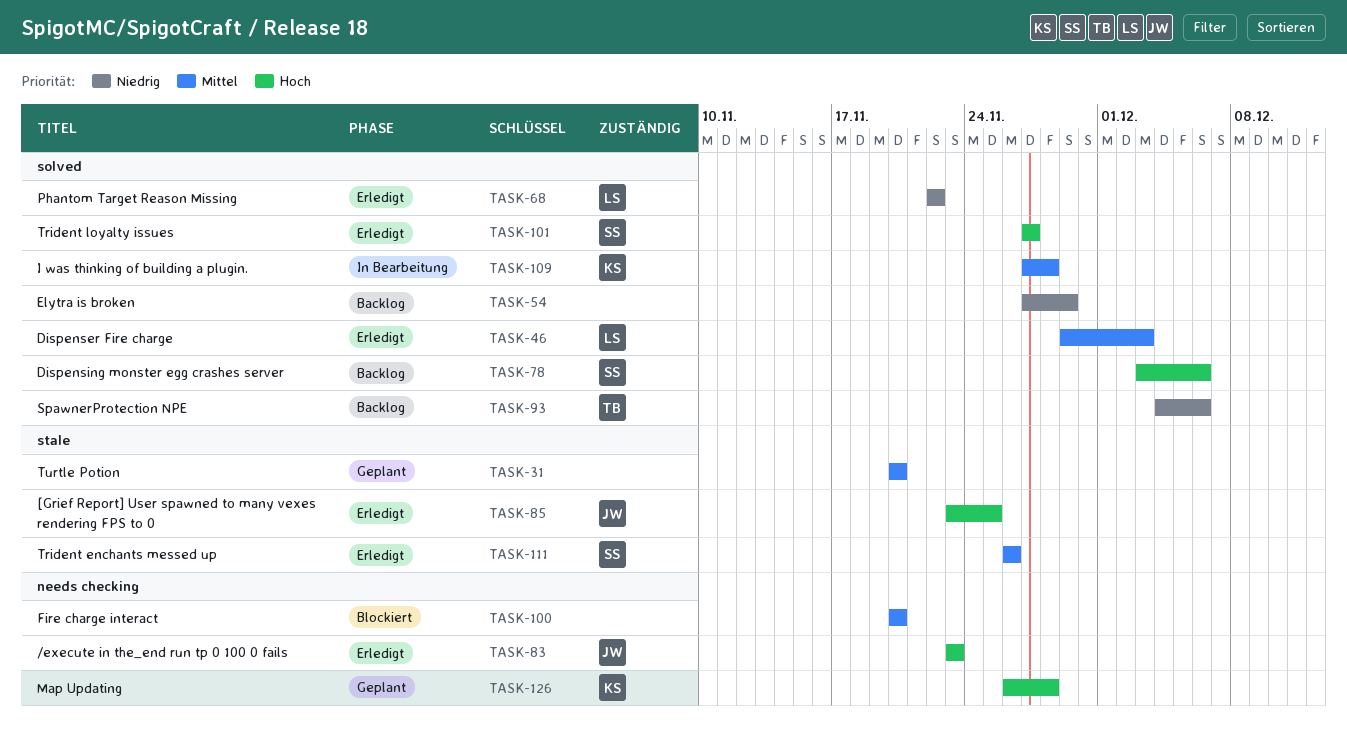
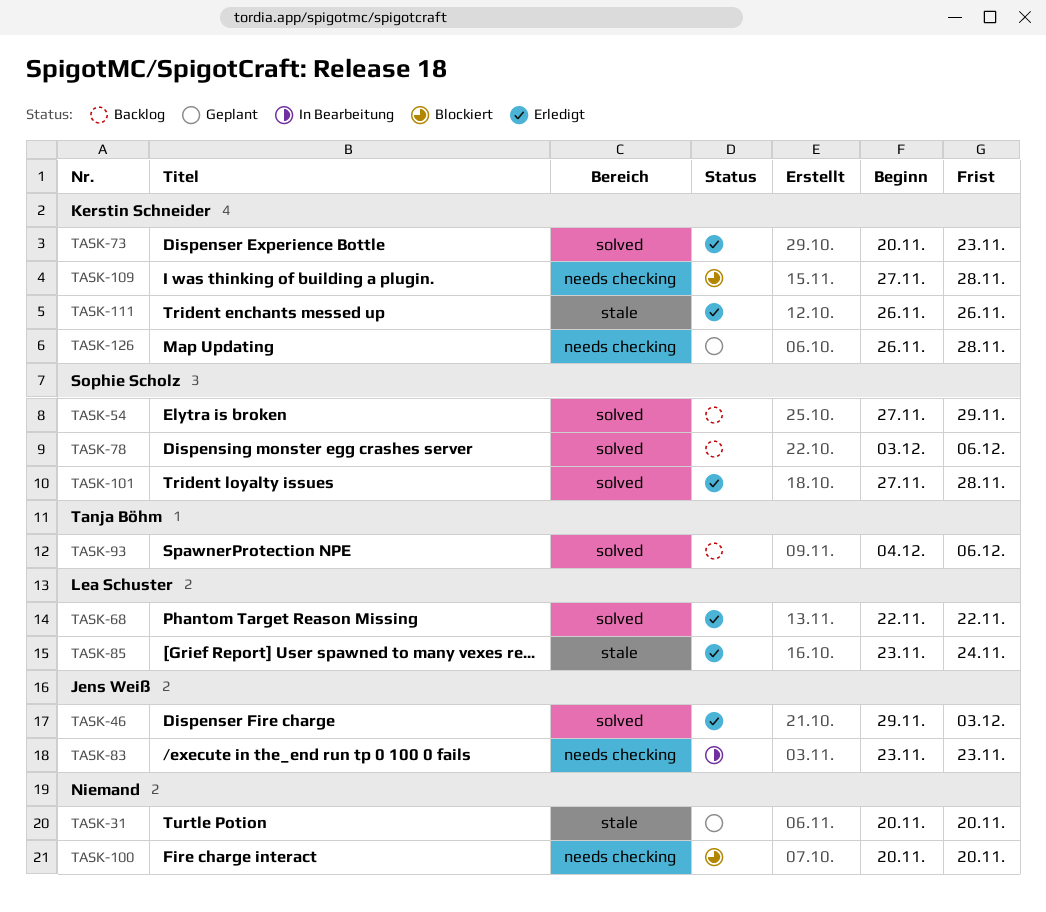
TASK-46, owner: Lea Schuster -> Jens Weiß
TASK-54, owner: none -> Sophie Scholz
TASK-73: none -> present
TASK-83, status: Erledigt -> In Bearbeitung
TASK-85, owner: Jens Weiß -> Lea Schuster
TASK-85, due: Nov 25 -> Nov 24
TASK-101, due: Nov 27 -> Nov 28
TASK-109, status: In Bearbeitung -> Blockiert
TASK-109, label: solved -> needs checking
TASK-111, owner: Sophie Scholz -> Kerstin Schneider

